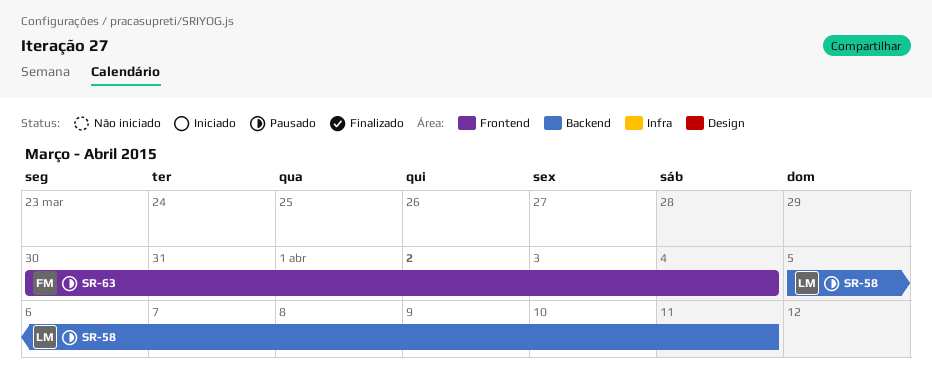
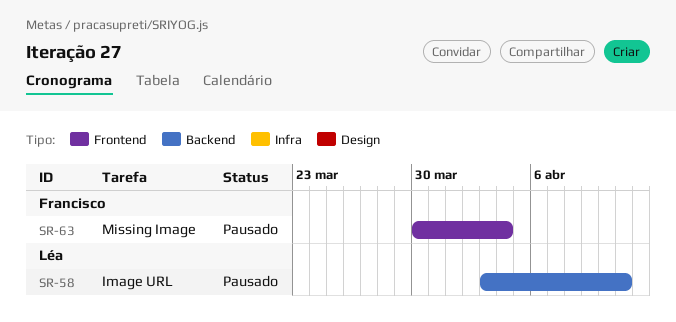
SR-58, start: Apr 5 -> Apr 3

